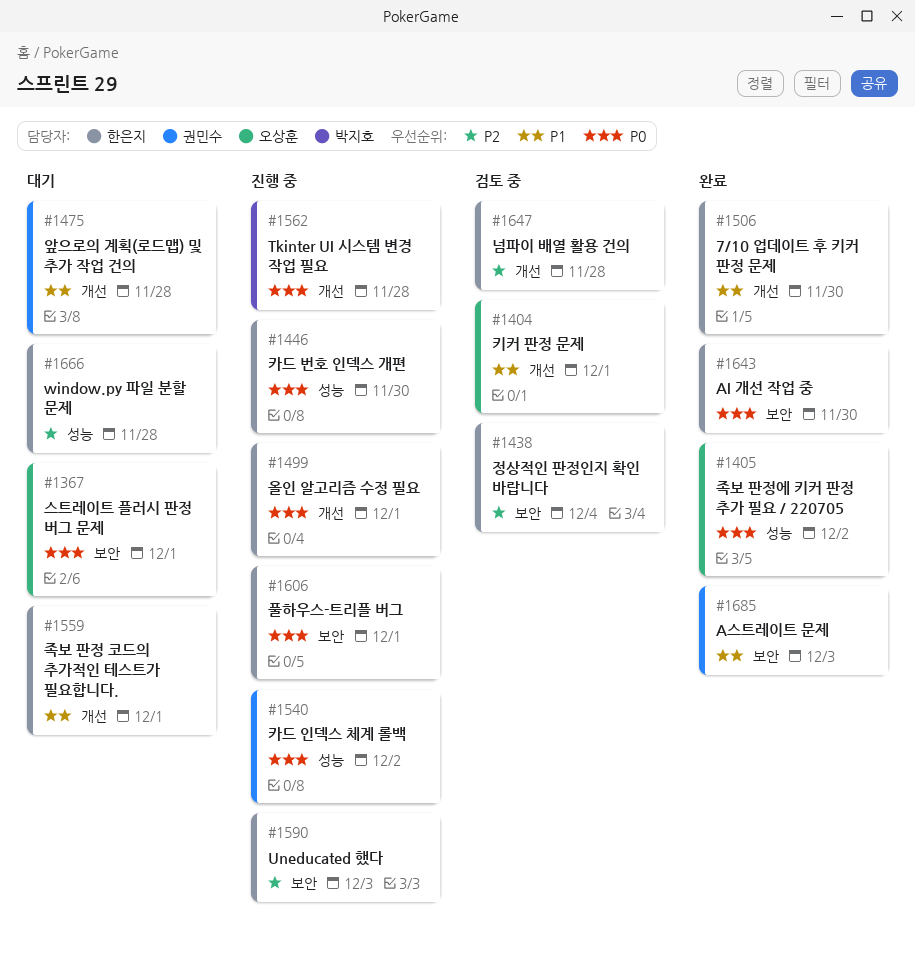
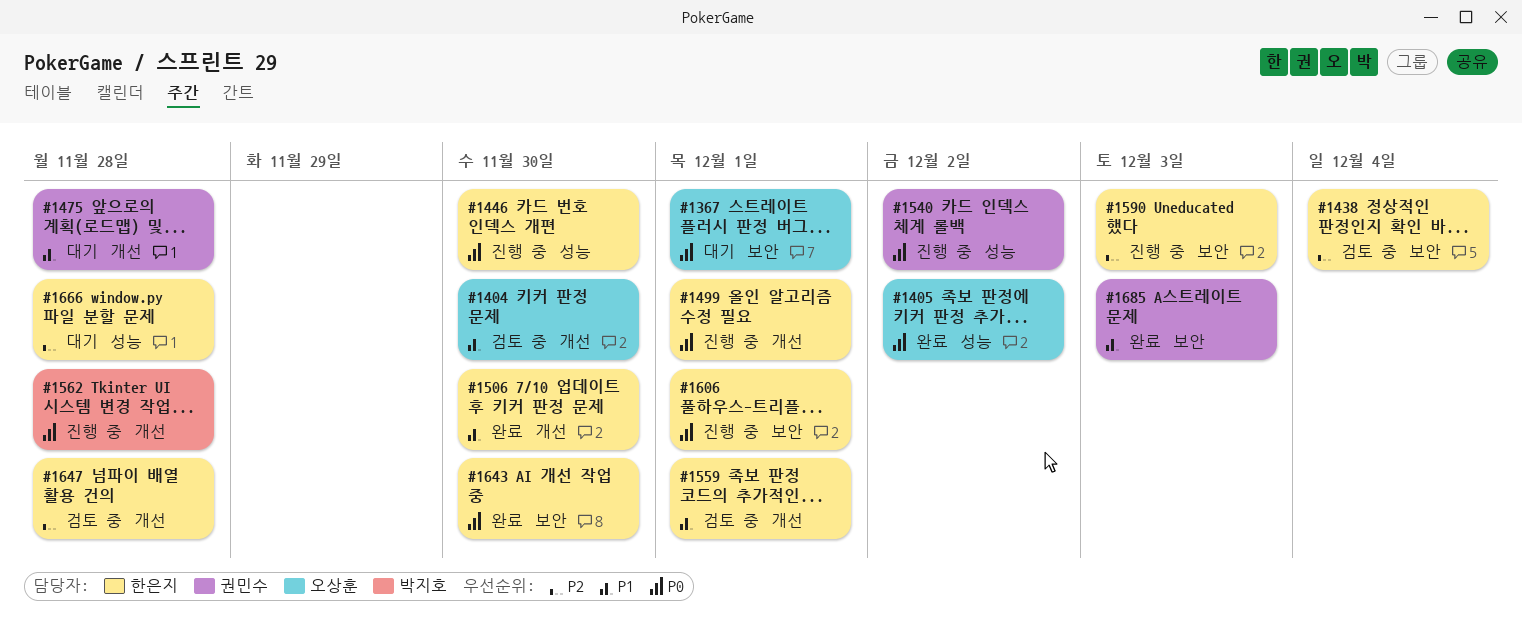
#1404, due: Dec 1 -> Nov 30
#1559, status: 대기 -> 검토 중

